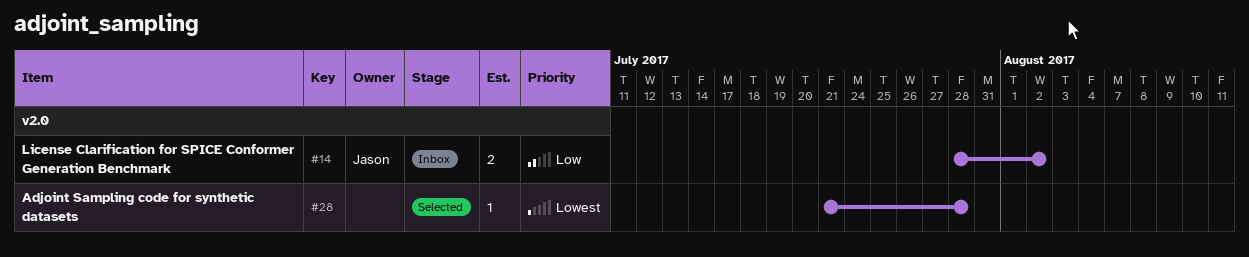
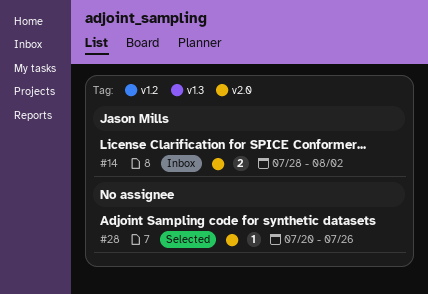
#28, start: Jul 21 -> Jul 20
#28, due: Jul 28 -> Jul 26

